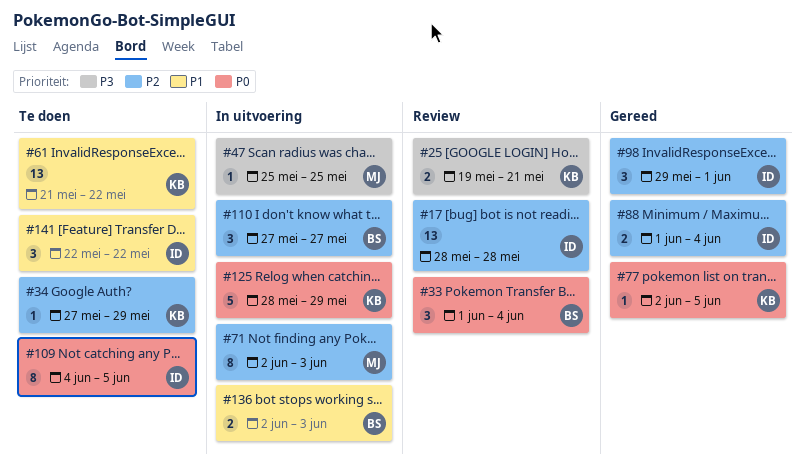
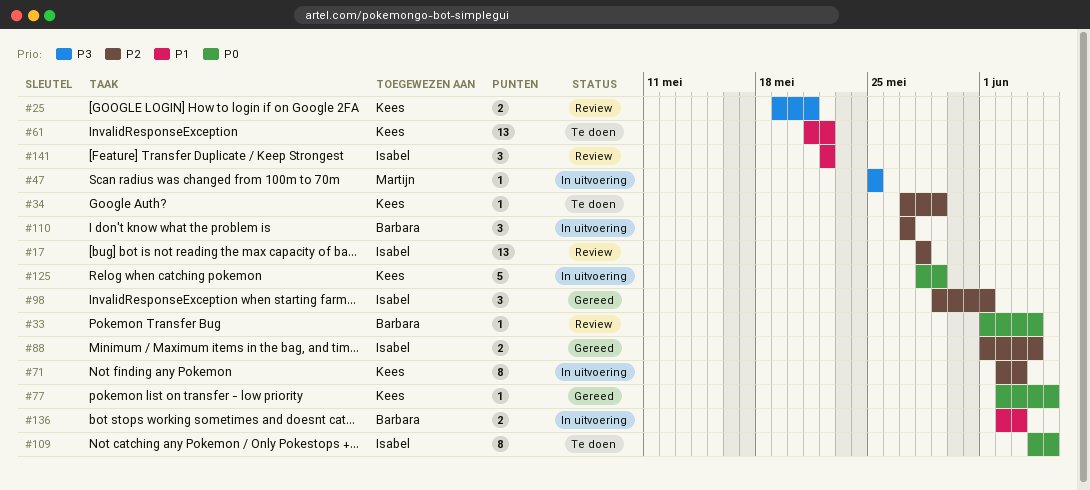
#33, estimate: 3 -> 1
#71, owner: Martijn -> Kees
#141, status: Te doen -> Review

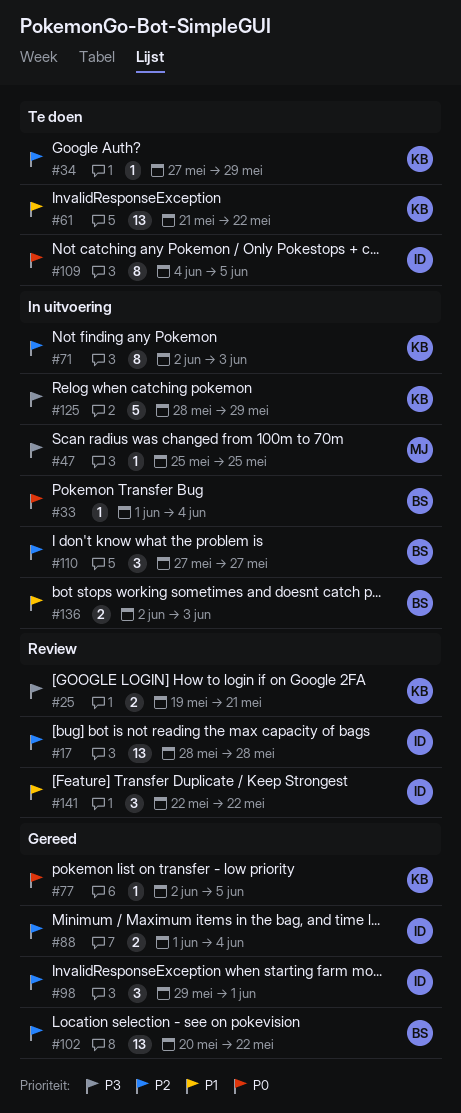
#33, status: Review -> In uitvoering
#102: none -> present
#125, priority: P0 -> P3

